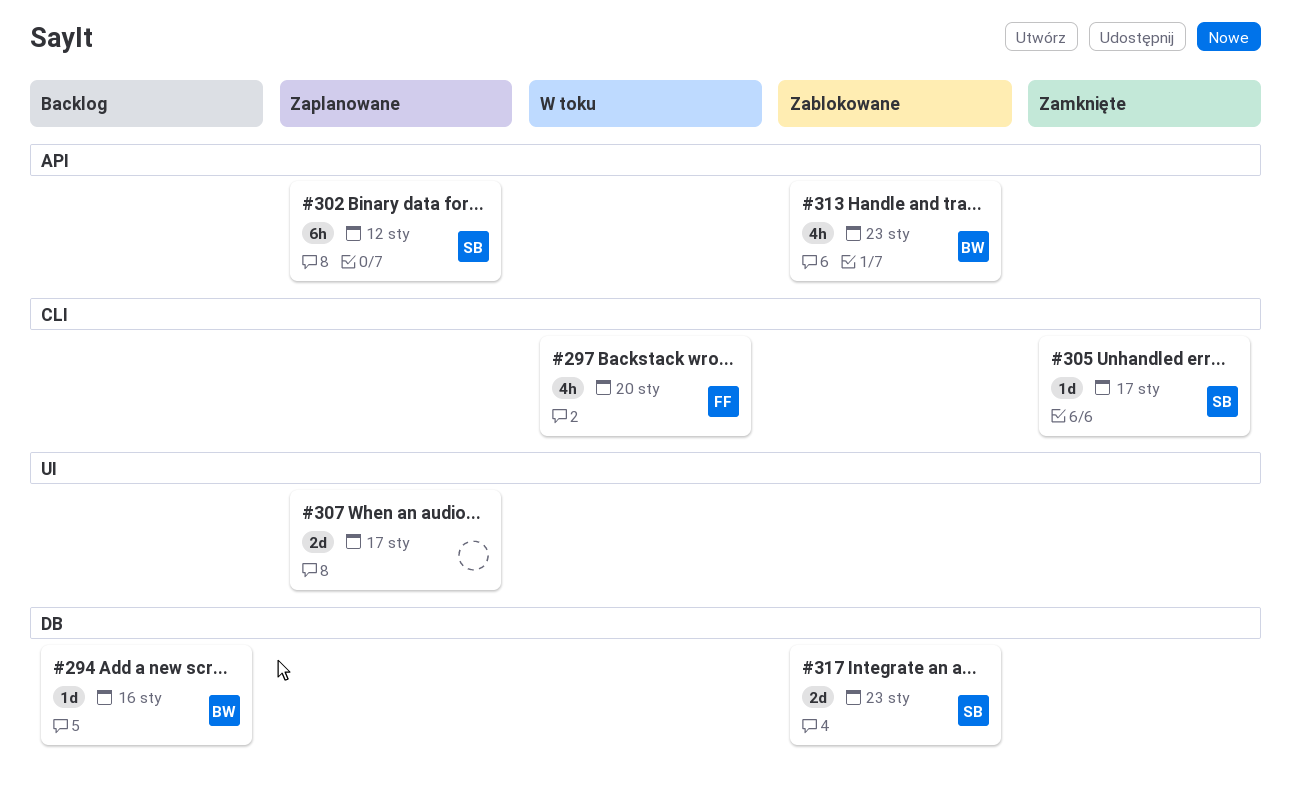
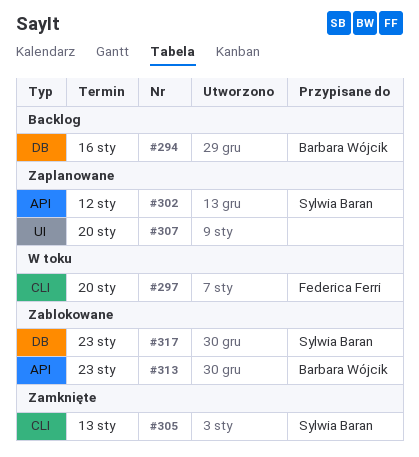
#305, due: Jan 17 -> Jan 13
#307, due: Jan 17 -> Jan 20

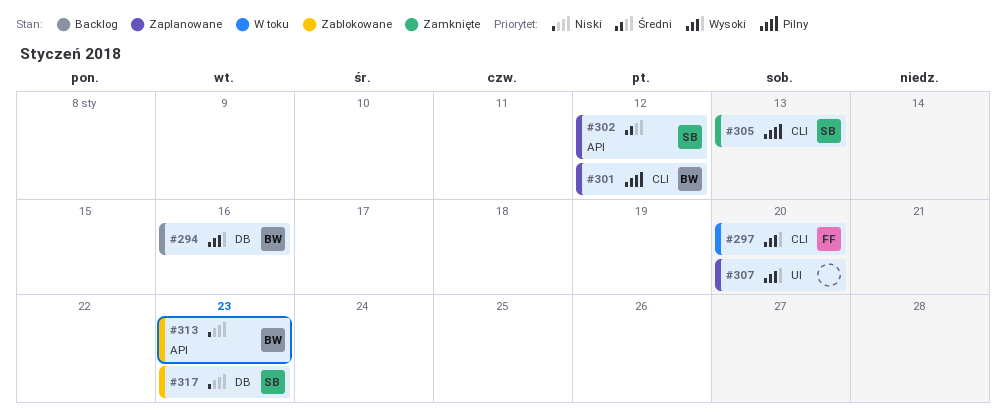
#301: none -> present

